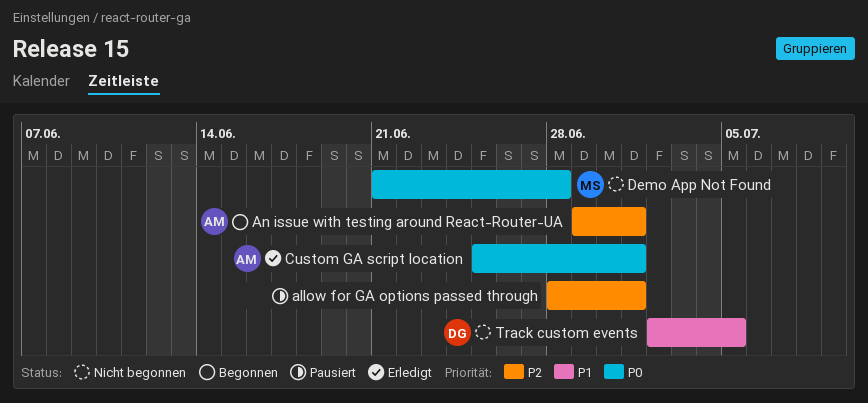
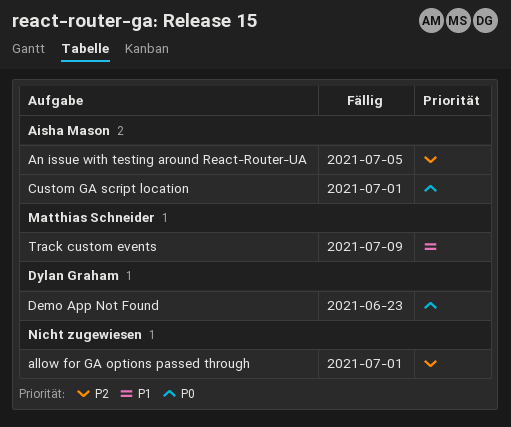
An issue with testing around React-Router-UA, due: Jul 1 -> Jul 5
Demo App Not Found, owner: Matthias Schneider -> Dylan Graham
Demo App Not Found, due: Jun 28 -> Jun 23
Track custom events, owner: Dylan Graham -> Matthias Schneider
Track custom events, due: Jul 5 -> Jul 9

